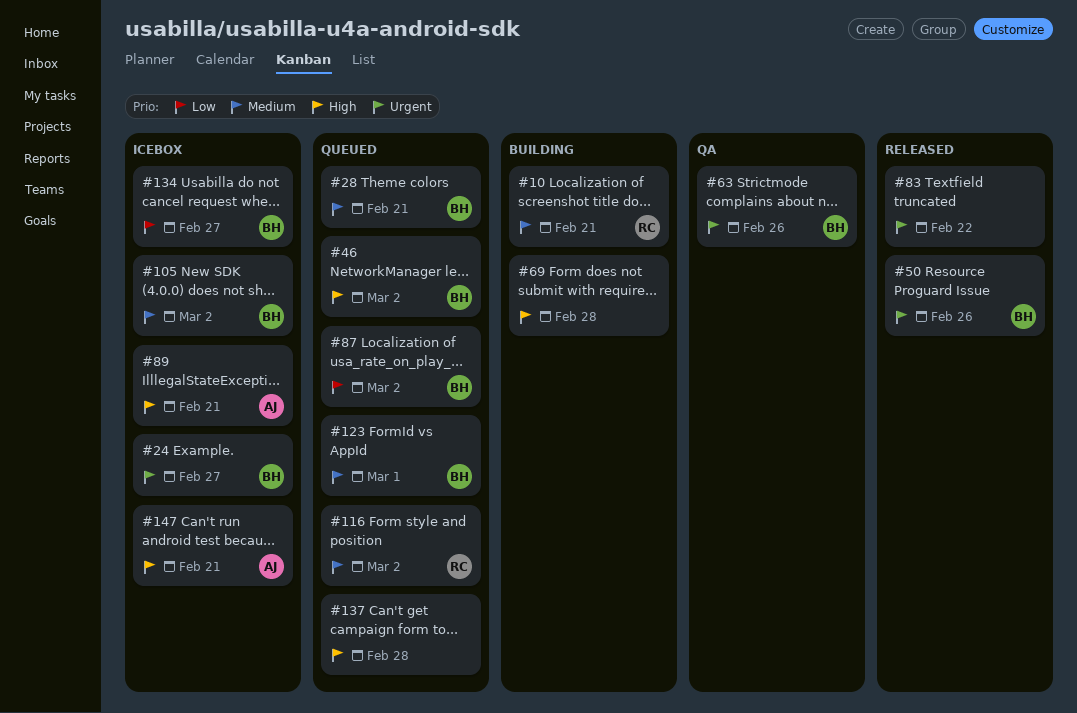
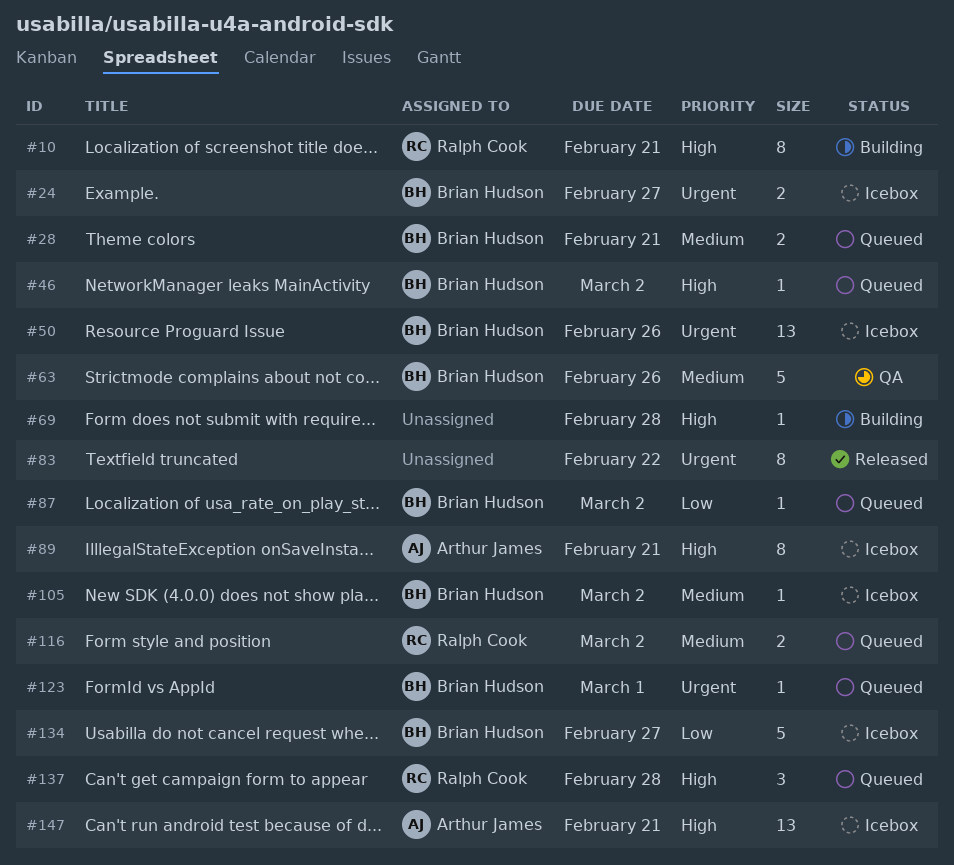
#10, priority: Medium -> High
#50, status: Released -> Icebox
#63, priority: Urgent -> Medium
#123, priority: Medium -> Urgent
#137, owner: none -> Ralph Cook

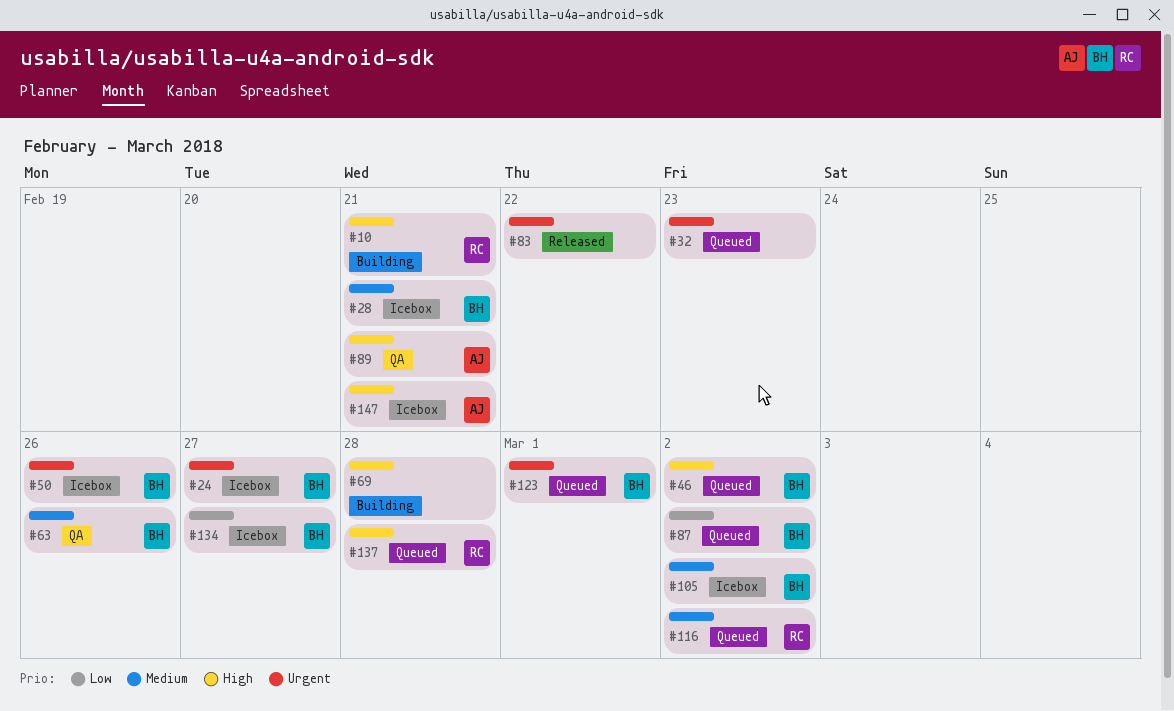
#28, status: Queued -> Icebox
#32: none -> present
#89, status: Icebox -> QA

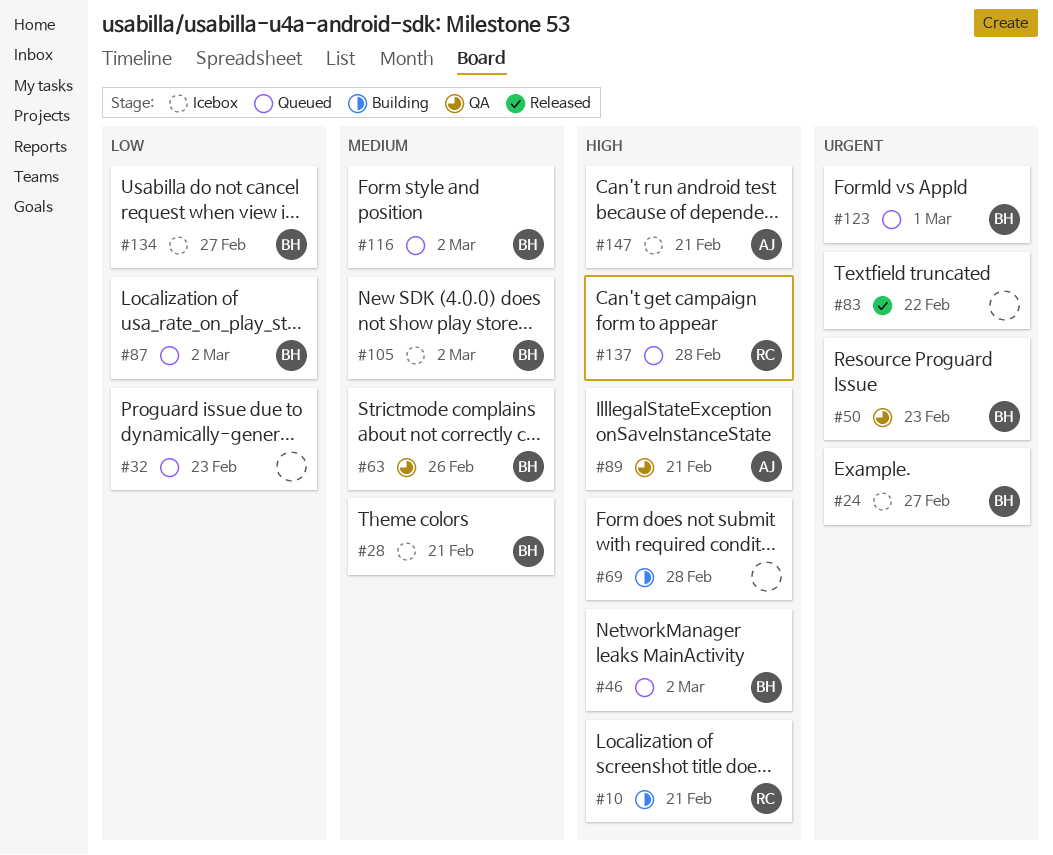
#32, priority: Urgent -> Low
#50, status: Icebox -> QA
#50, due: Feb 26 -> Feb 23
#116, owner: RC -> BH

